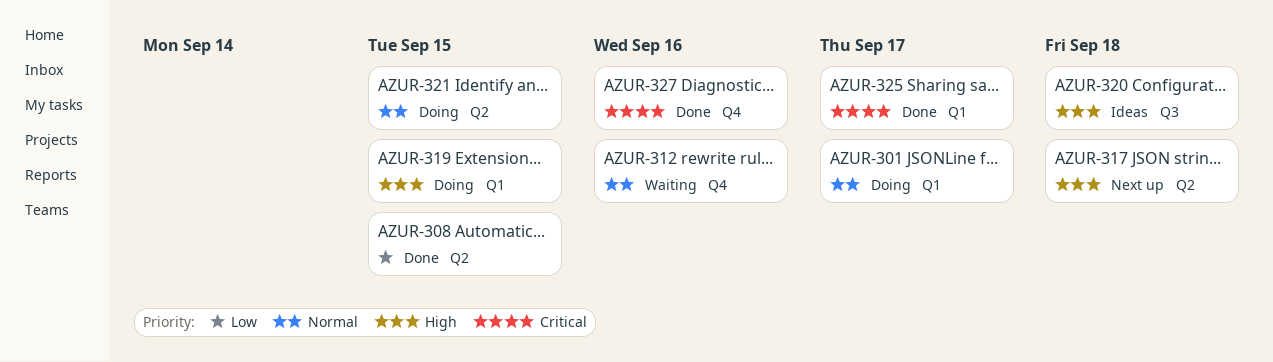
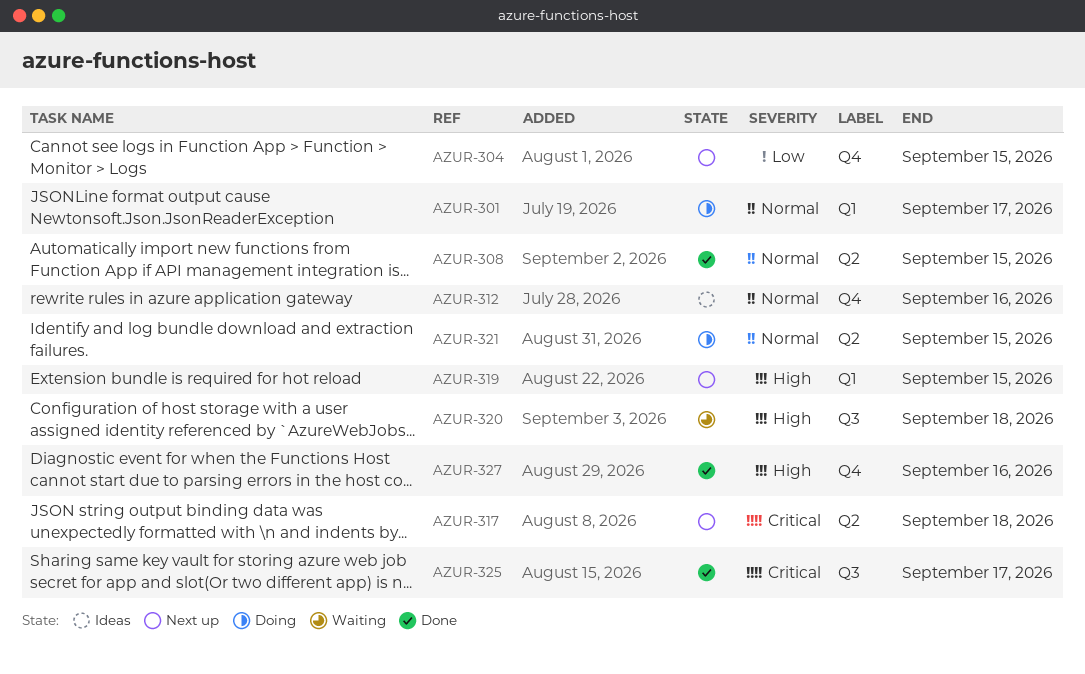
AZUR-304: none -> present
AZUR-308, priority: Low -> Normal
AZUR-312, status: Waiting -> Ideas
AZUR-317, priority: High -> Critical
AZUR-319, status: Doing -> Next up
AZUR-320, status: Ideas -> Waiting
AZUR-325, label: Q1 -> Q3
AZUR-327, priority: Critical -> High

